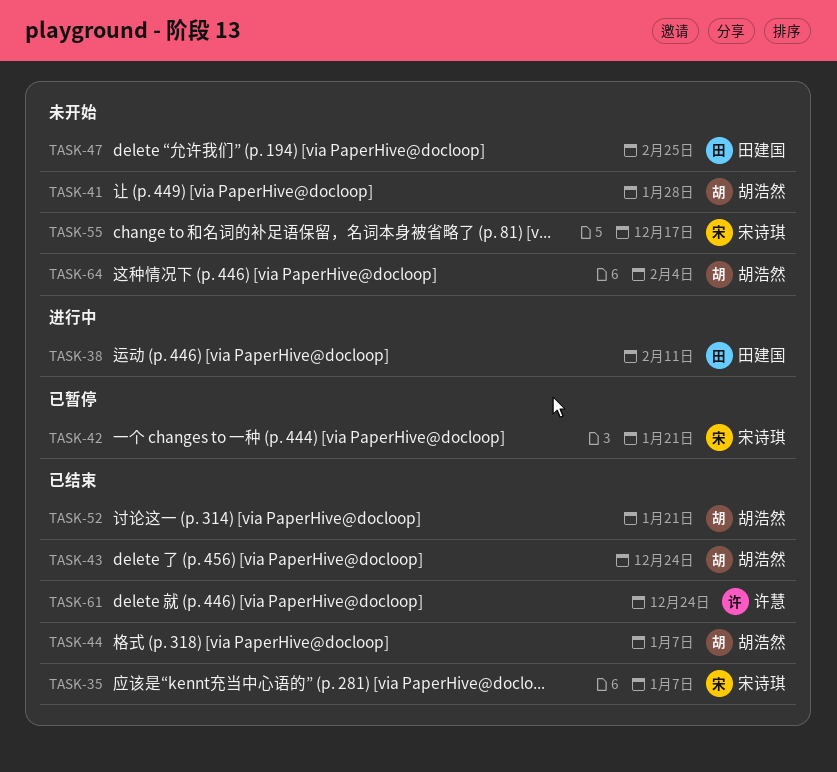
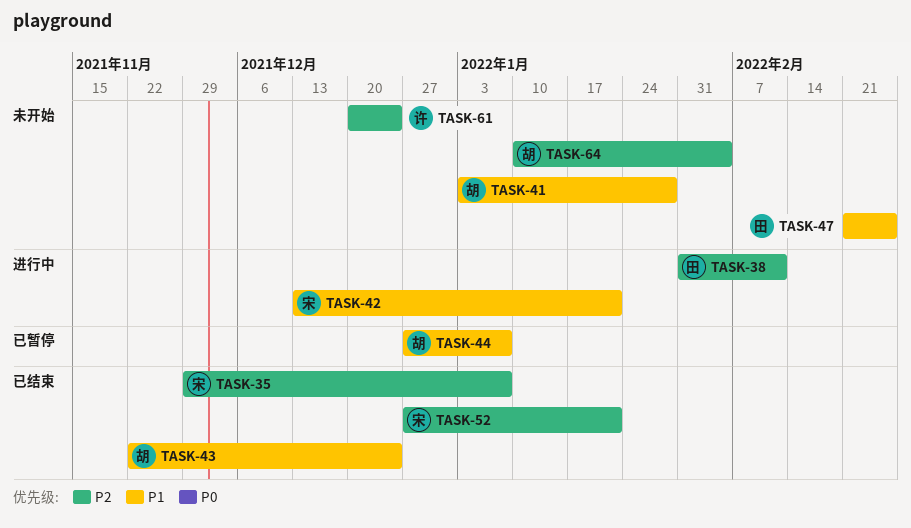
TASK-42, status: 已暂停 -> 进行中
TASK-44, status: 已结束 -> 已暂停
TASK-52, owner: 胡浩然 -> 宋诗琪
TASK-55: present -> none
TASK-61, status: 已结束 -> 未开始

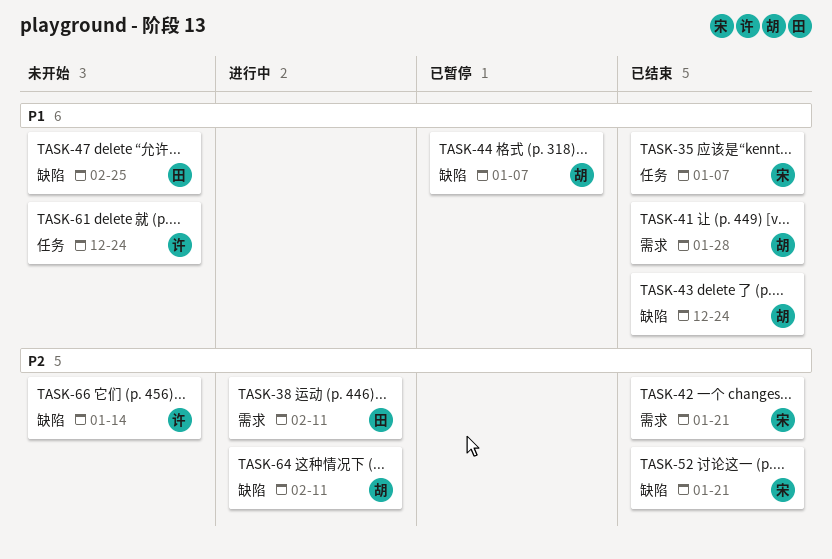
TASK-35, priority: P2 -> P1
TASK-41, status: 未开始 -> 已结束
TASK-42, status: 进行中 -> 已结束
TASK-42, priority: P1 -> P2
TASK-61, priority: P2 -> P1
TASK-64, status: 未开始 -> 进行中
TASK-64, due: Feb 4 -> Feb 11
TASK-66: none -> present

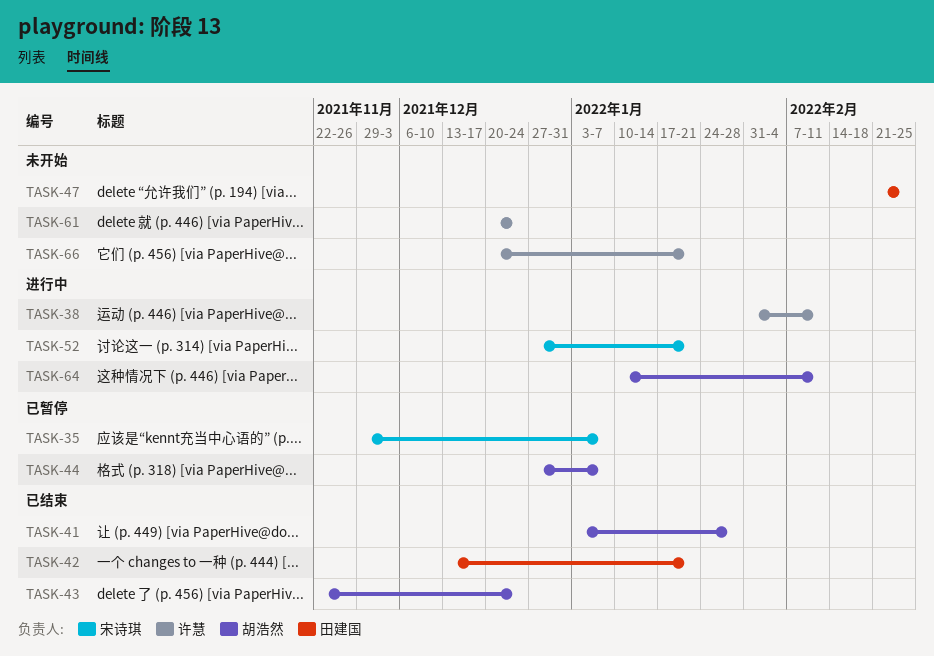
TASK-35, status: 已结束 -> 已暂停
TASK-38, owner: 田建国 -> 许慧
TASK-42, owner: 宋诗琪 -> 田建国
TASK-52, status: 已结束 -> 进行中
TASK-66, due: Jan 14 -> Jan 21

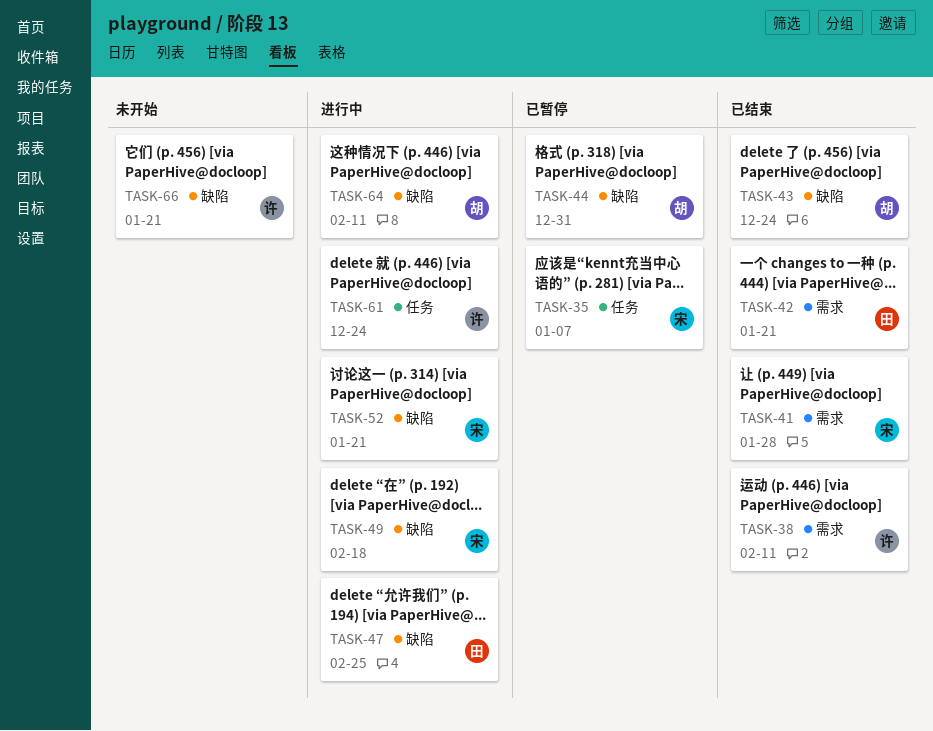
TASK-38, status: 进行中 -> 已结束
TASK-41, owner: 胡浩然 -> 宋诗琪
TASK-44, due: Jan 7 -> Dec 31
TASK-47, status: 未开始 -> 进行中
TASK-49: none -> present
TASK-61, status: 未开始 -> 进行中

